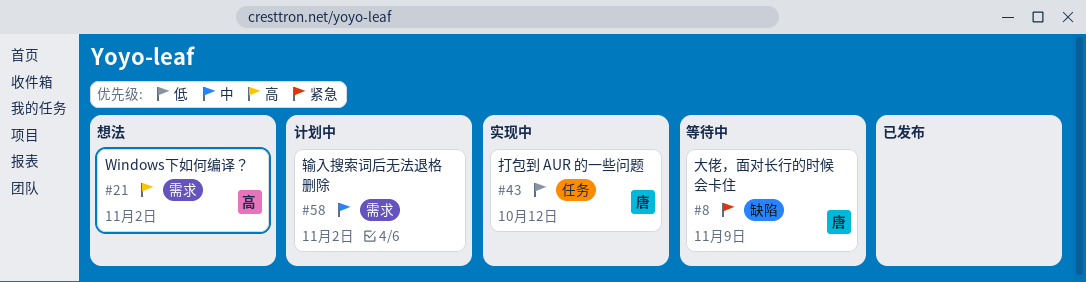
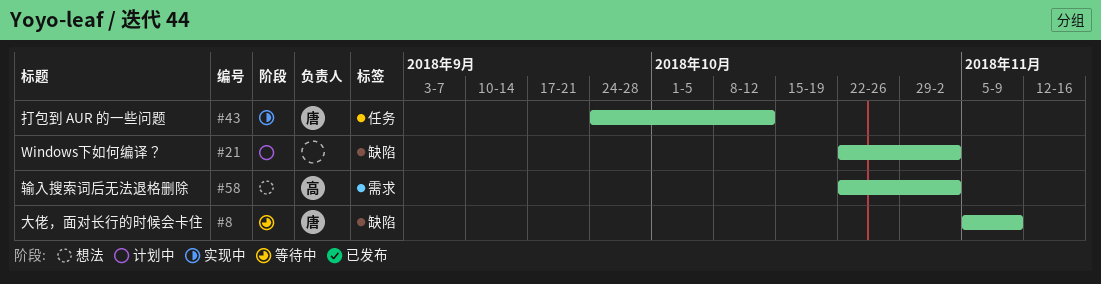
#21, status: 想法 -> 计划中
#21, owner: 高 -> none
#21, label: 需求 -> 缺陷
#58, status: 计划中 -> 想法
#58, owner: none -> 高

